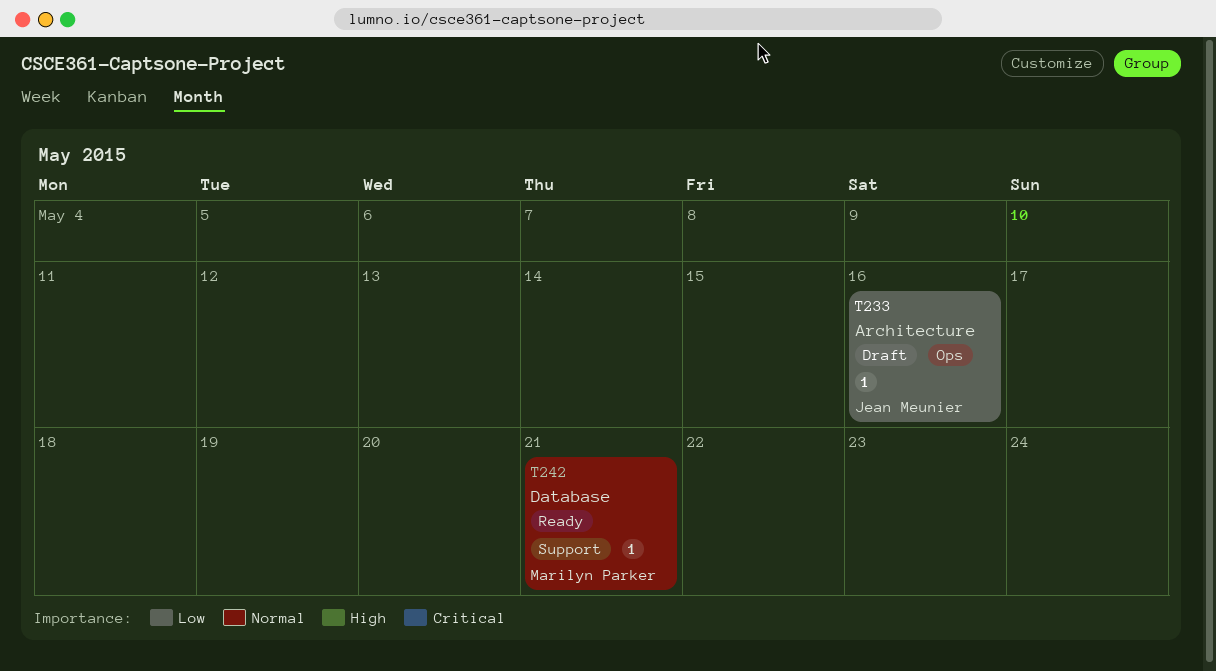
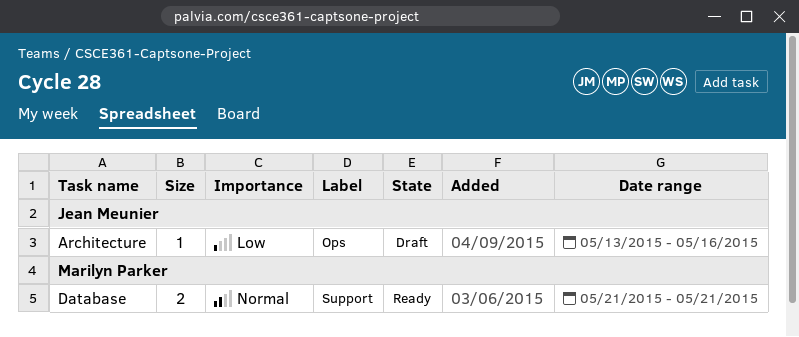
Database, estimate: 1 -> 2

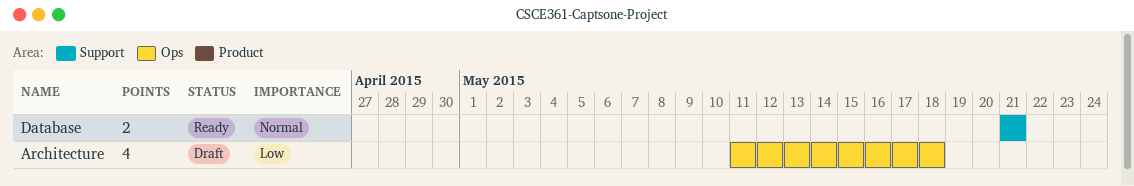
Architecture, estimate: 1 -> 4
Architecture, start: May 13 -> May 11
Architecture, due: May 16 -> May 18

